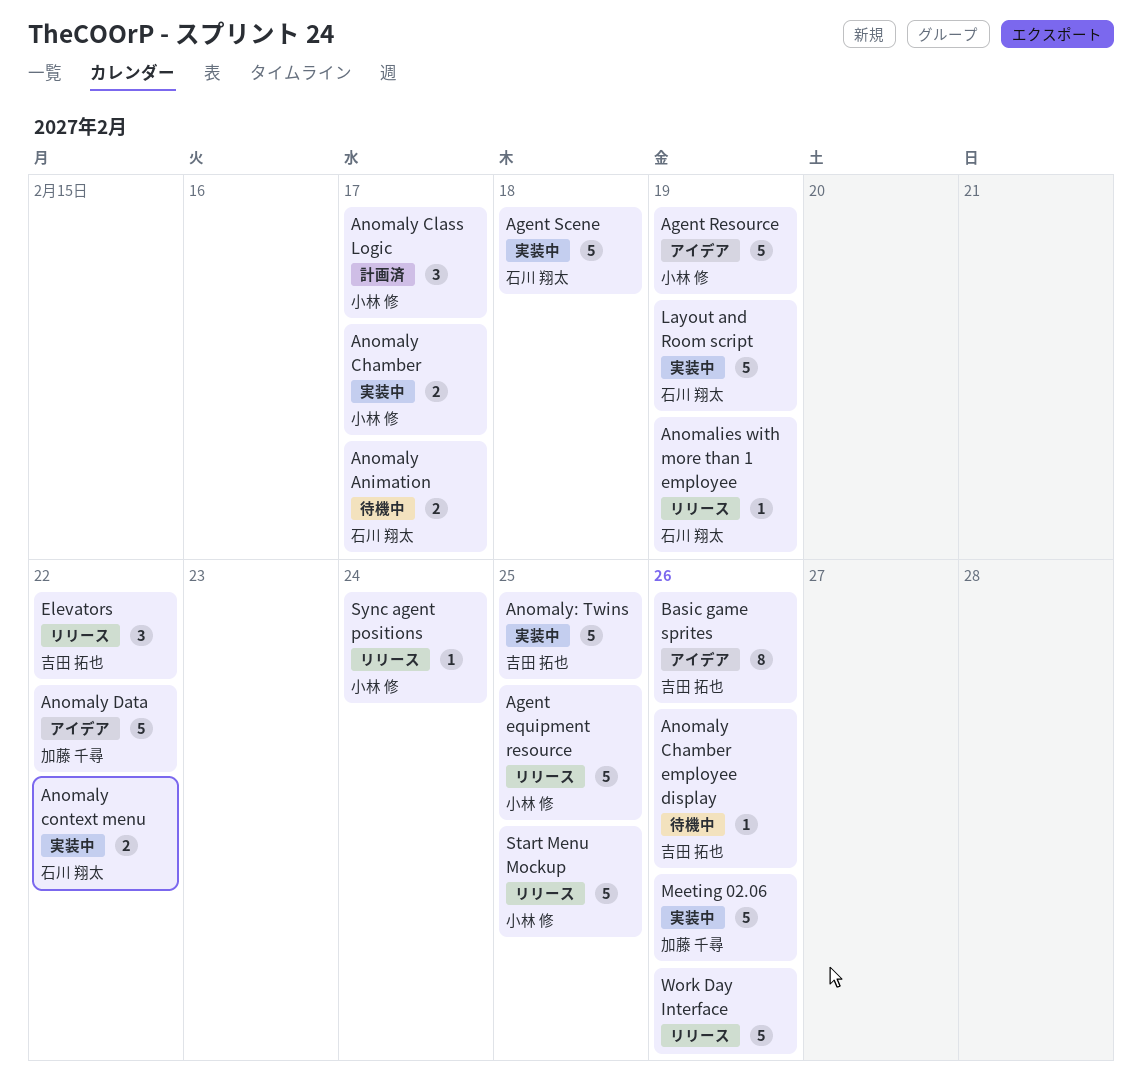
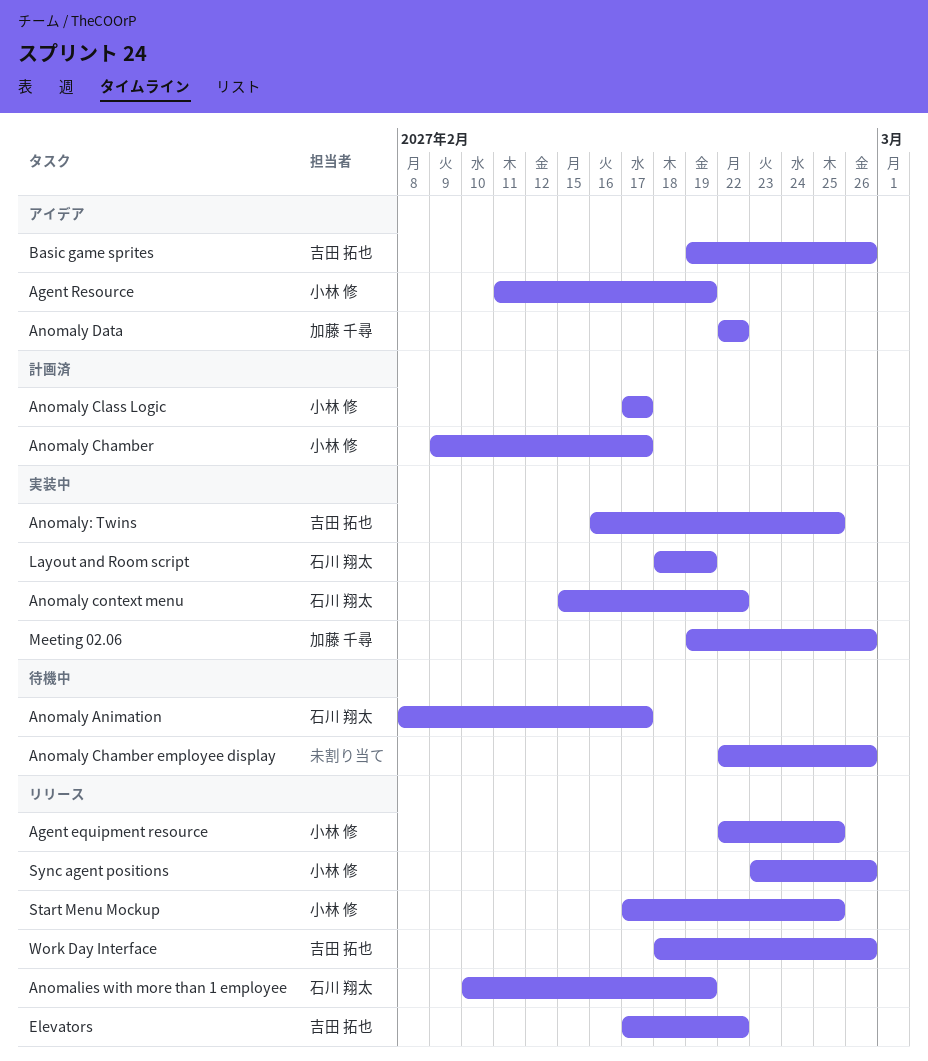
Agent Scene: present -> none
Anomaly Chamber, status: 実装中 -> 計画済
Anomaly Chamber employee display, owner: 吉田 拓也 -> none
Sync agent positions, due: Feb 24 -> Feb 26
Work Day Interface, owner: none -> 吉田 拓也

